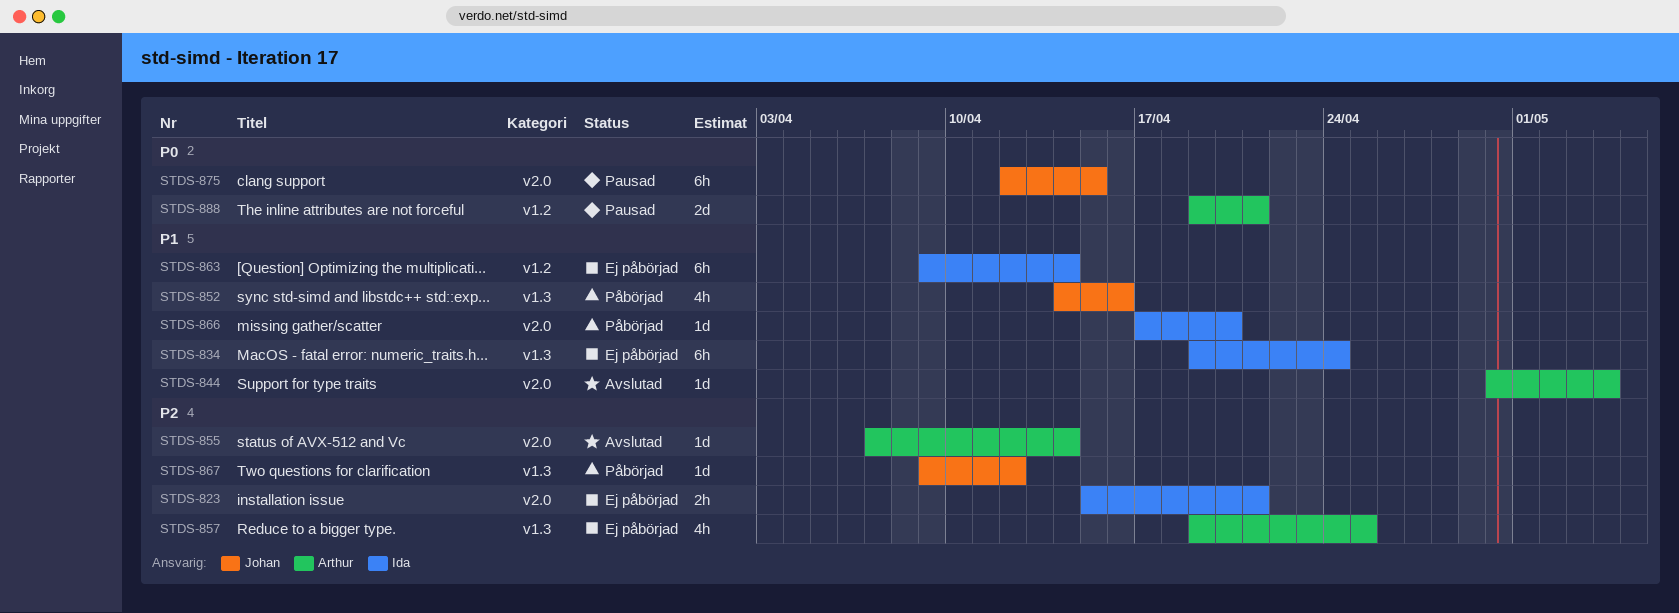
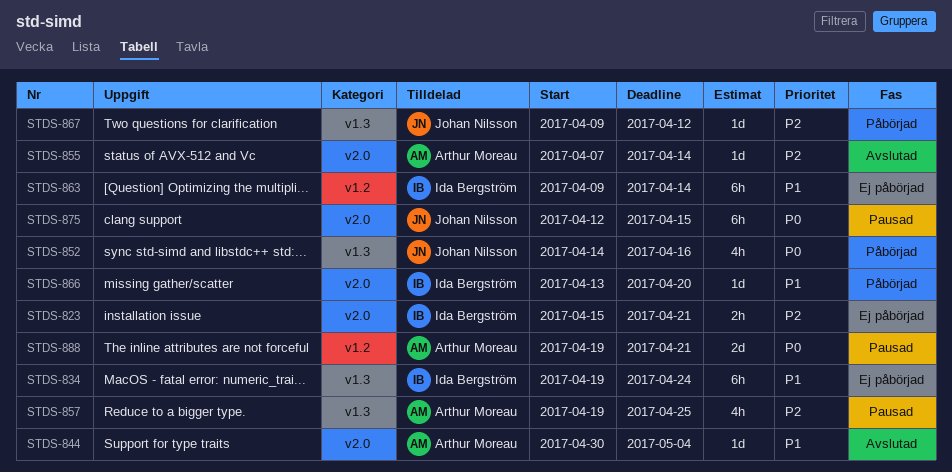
STDS-852, priority: P1 -> P0
STDS-857, status: Ej påbörjad -> Pausad
STDS-866, start: Apr 17 -> Apr 13

